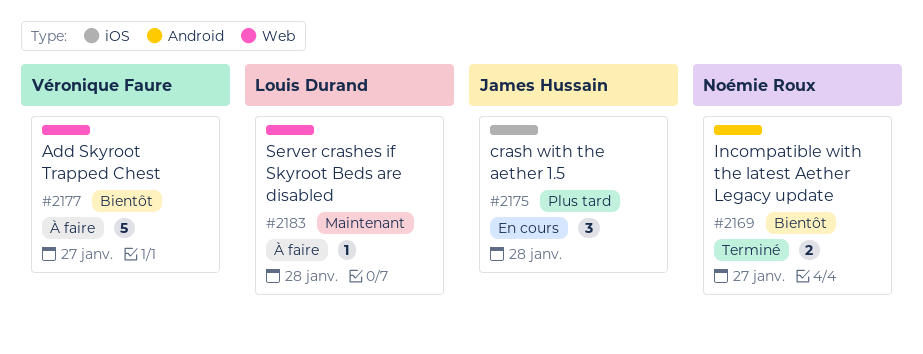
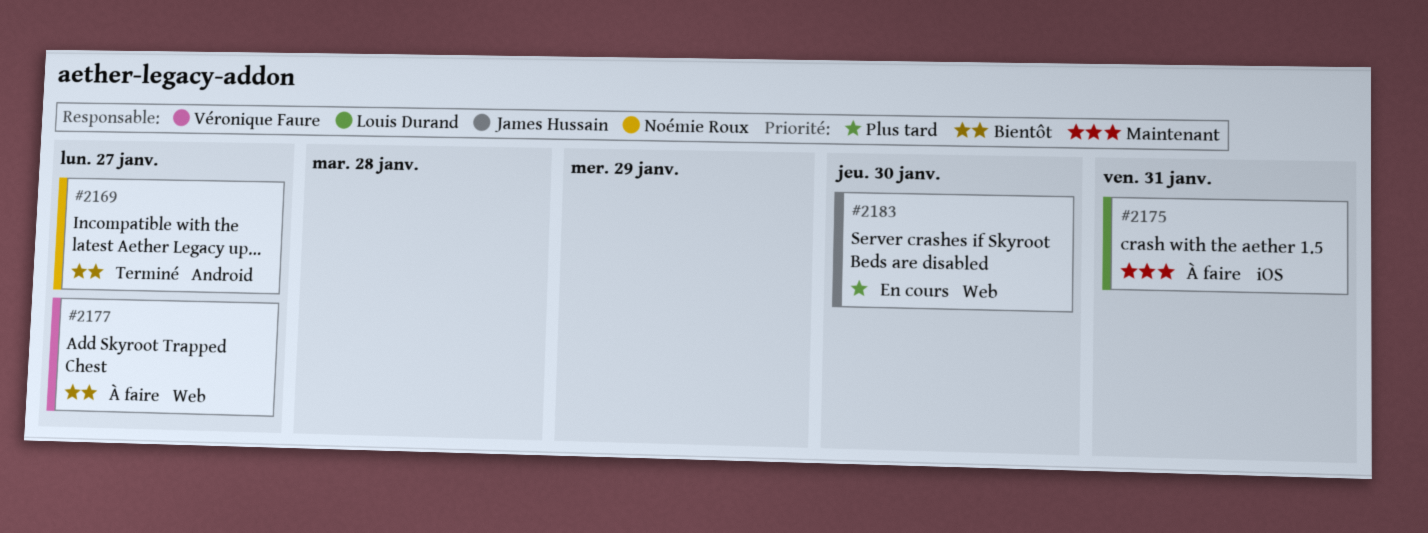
#2175, status: En cours -> À faire
#2175, owner: James Hussain -> Louis Durand
#2175, priority: Plus tard -> Maintenant
#2175, due: Jan 28 -> Jan 31
#2183, status: À faire -> En cours
#2183, owner: Louis Durand -> James Hussain
#2183, priority: Maintenant -> Plus tard
#2183, due: Jan 28 -> Jan 30

